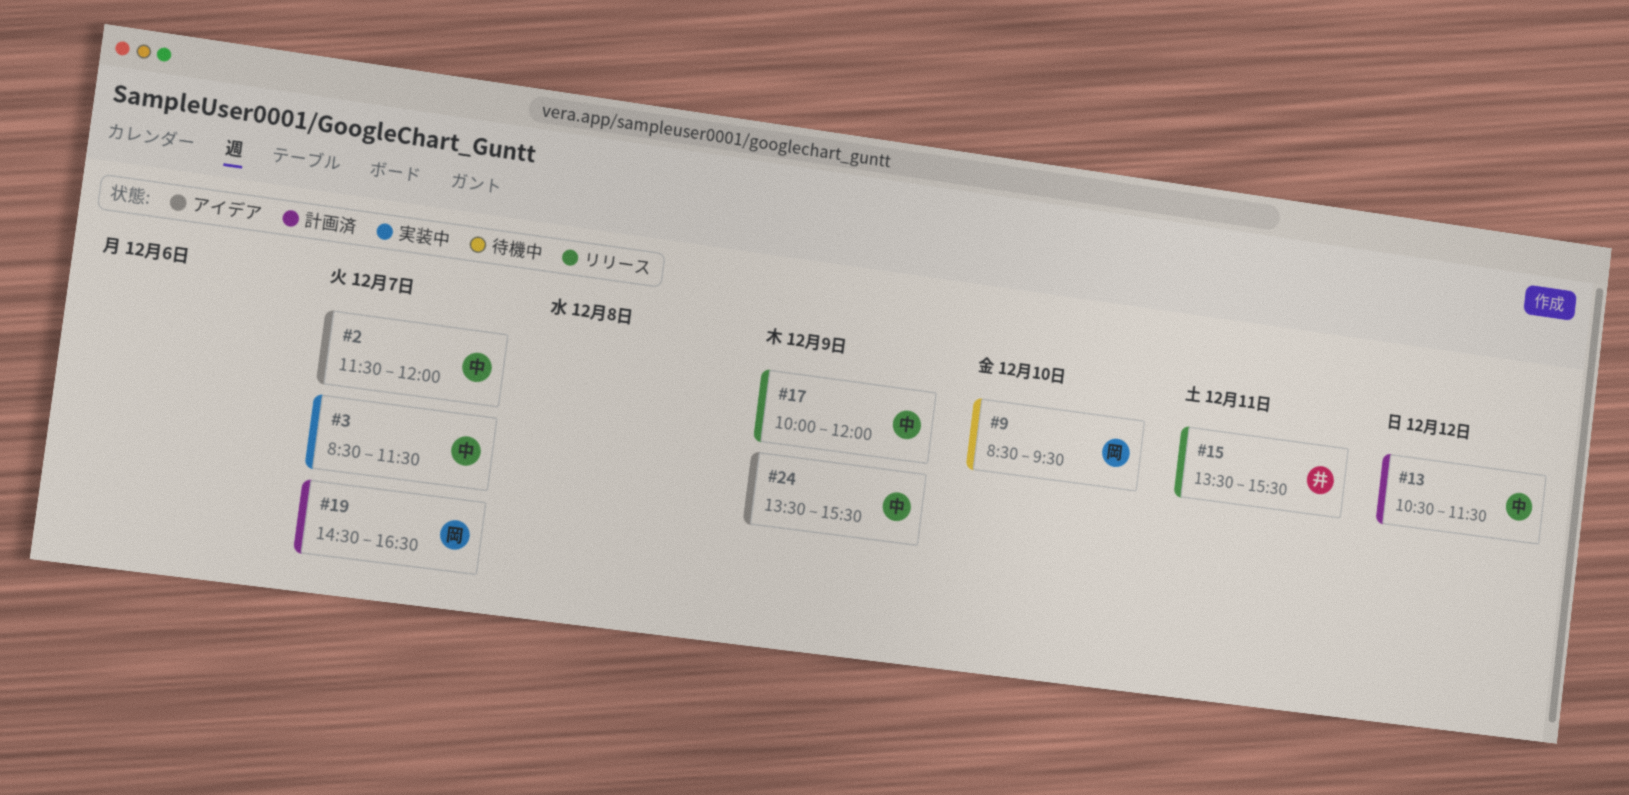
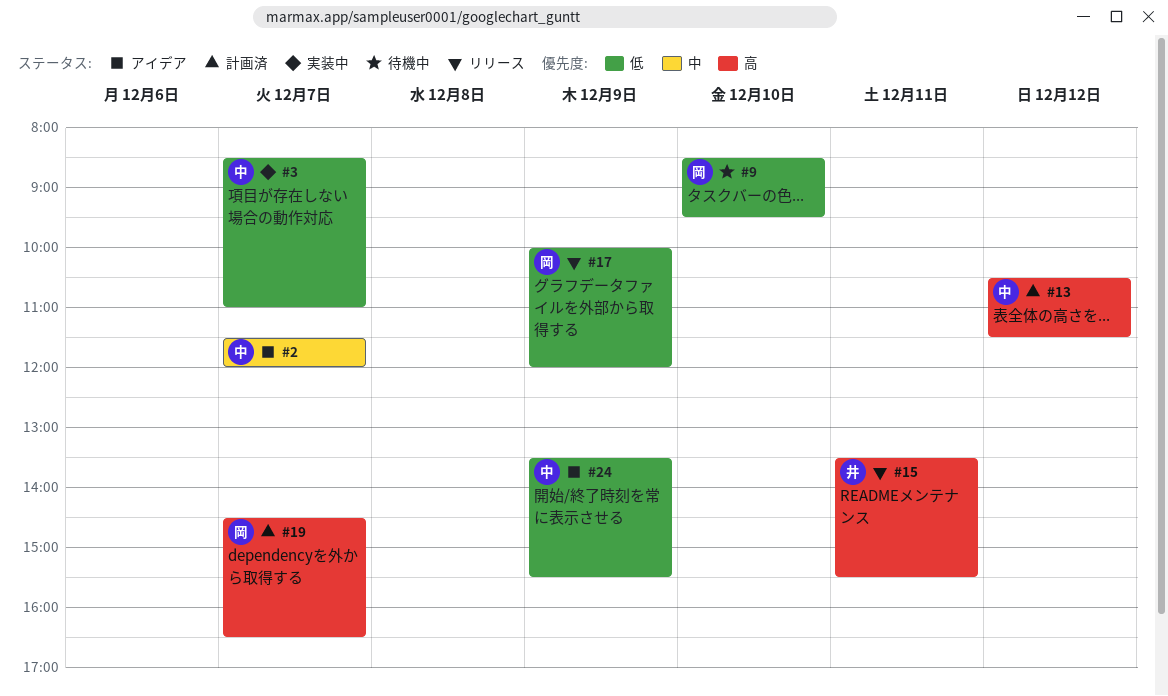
#3, ends: 11:30 -> 11:00
#17, owner: 中 -> 岡

